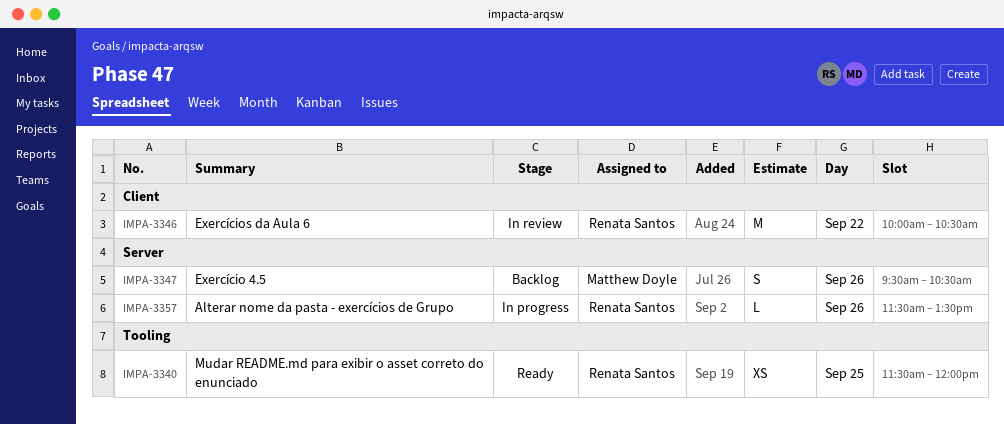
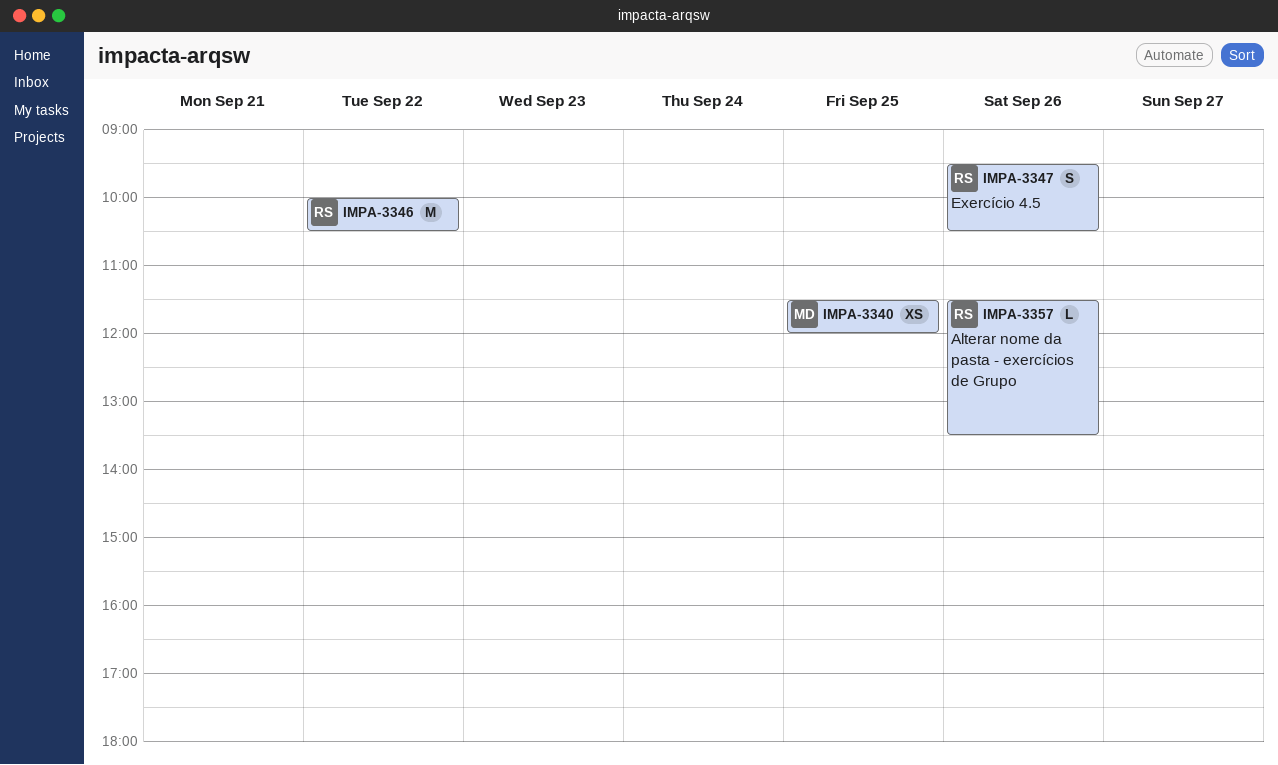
IMPA-3340, owner: Renata Santos -> Matthew Doyle
IMPA-3347, owner: Matthew Doyle -> Renata Santos

